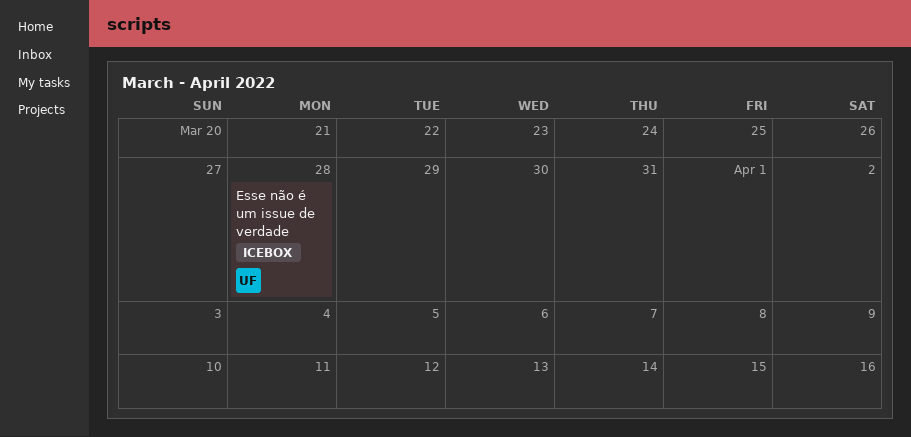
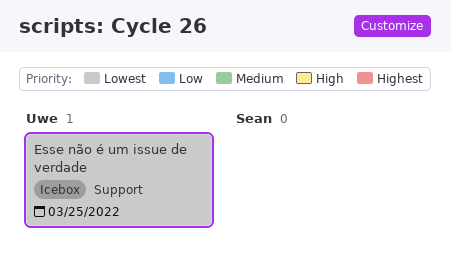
Esse não é um issue de verdade, due: Mar 28 -> Mar 25

